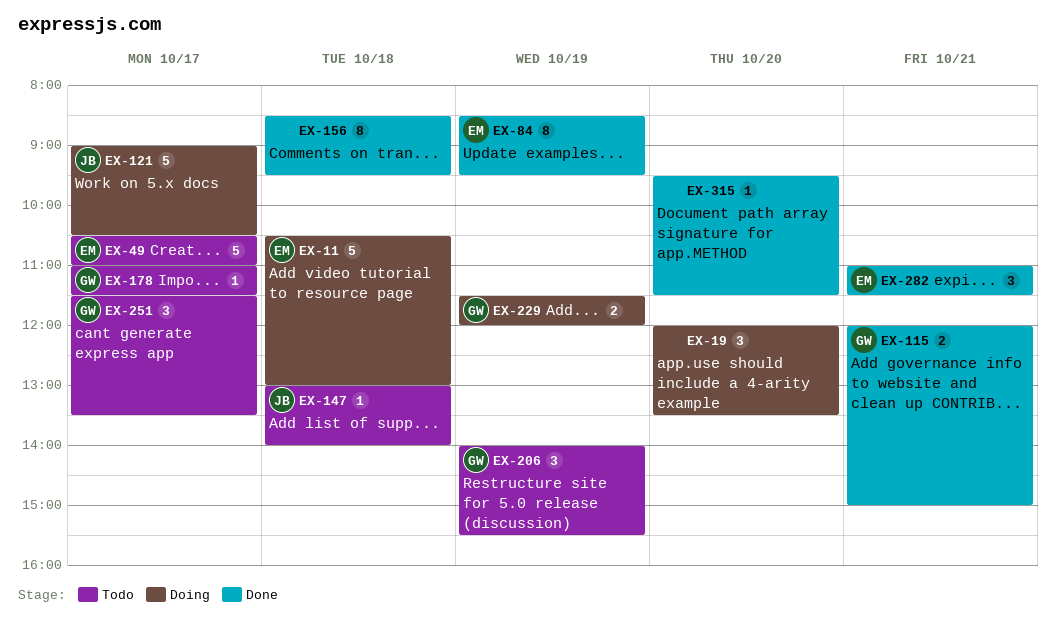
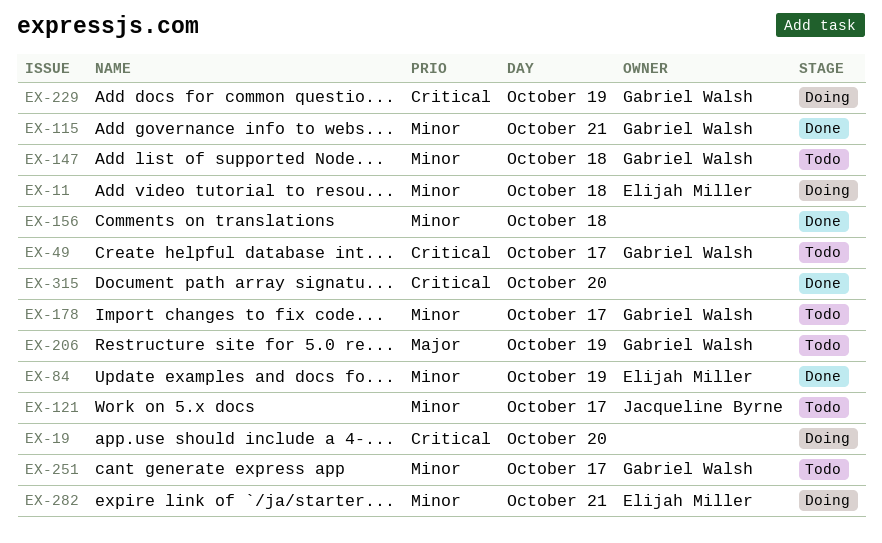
EX-49, owner: Elijah Miller -> Gabriel Walsh
EX-121, status: Doing -> Todo
EX-147, owner: Jacqueline Byrne -> Gabriel Walsh
EX-282, status: Done -> Doing

